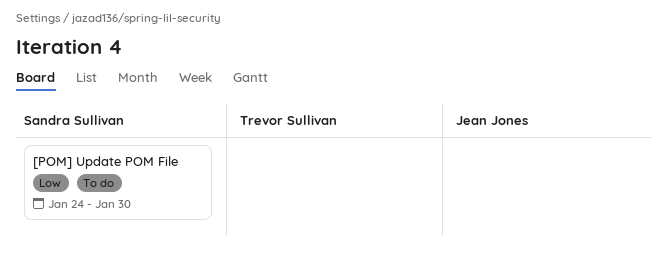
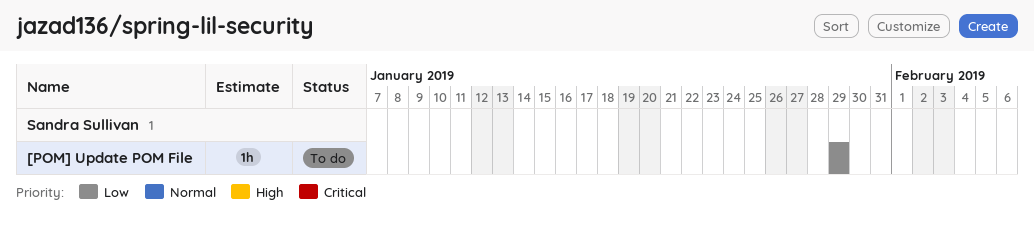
[POM] Update POM File, start: Jan 24 -> Jan 29
[POM] Update POM File, due: Jan 30 -> Jan 29

